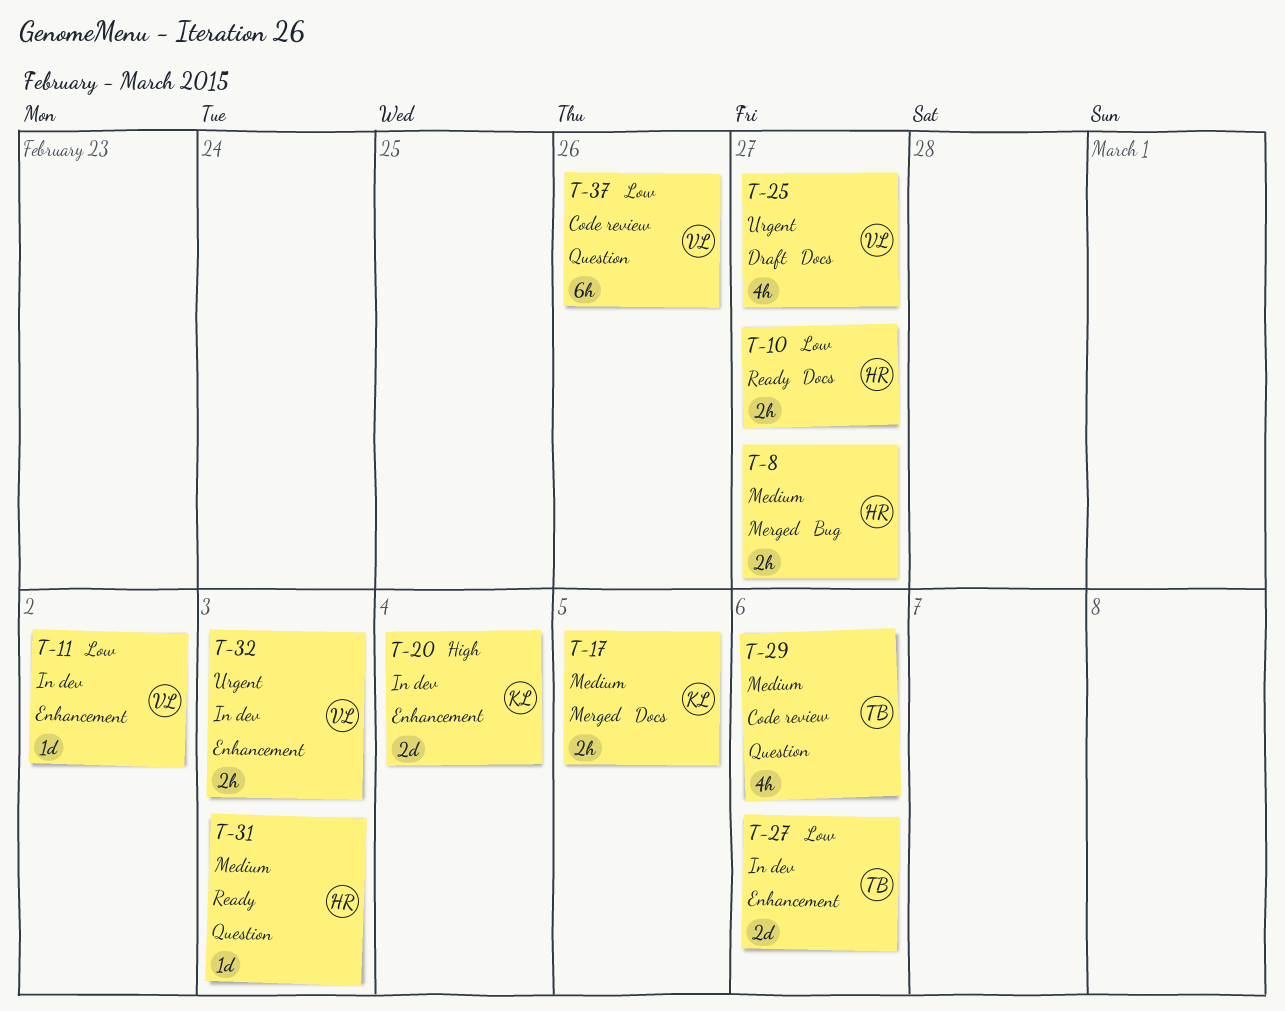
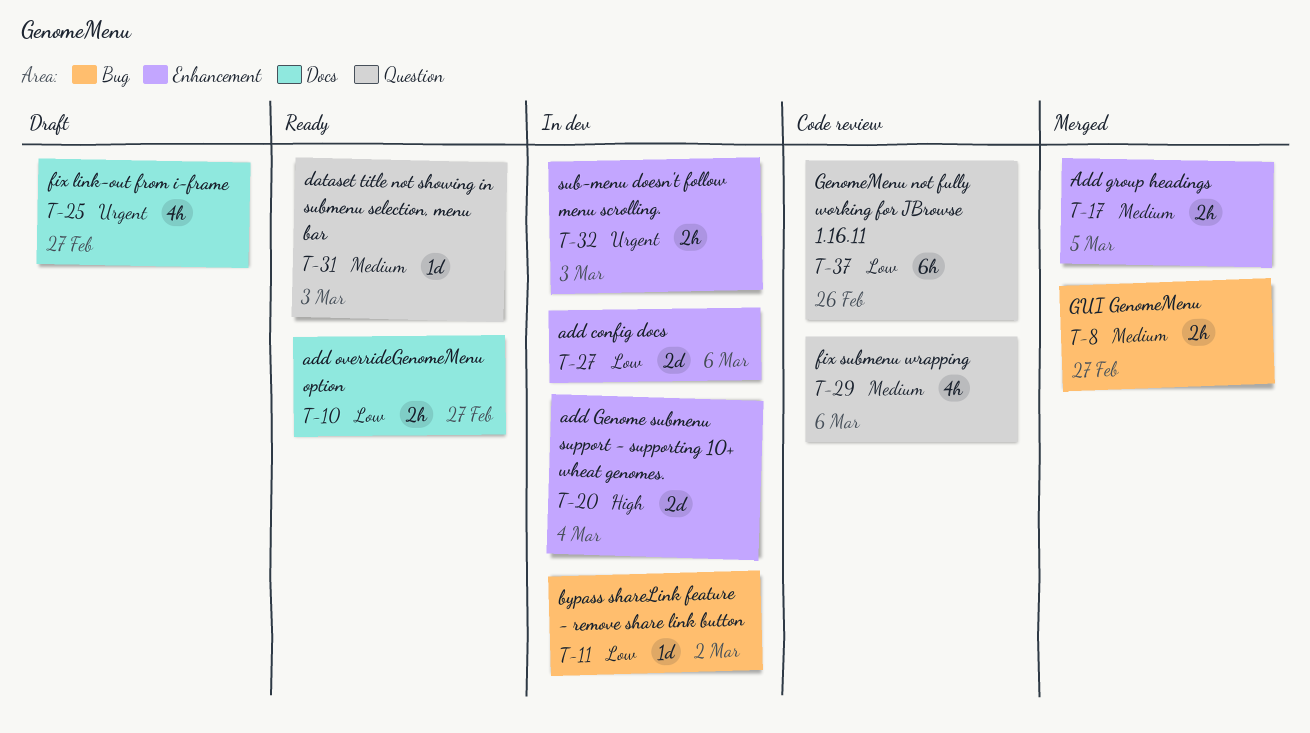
T-11, label: Enhancement -> Bug
T-17, label: Docs -> Enhancement

